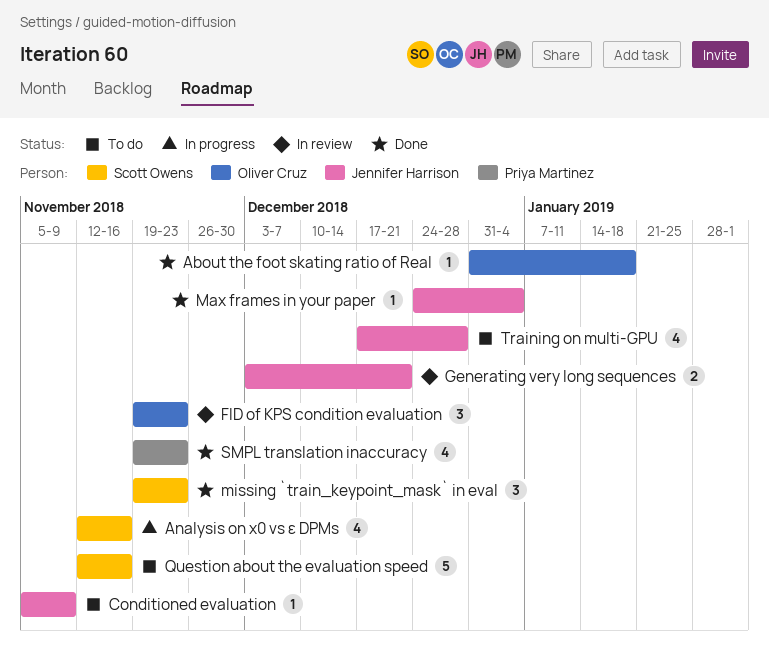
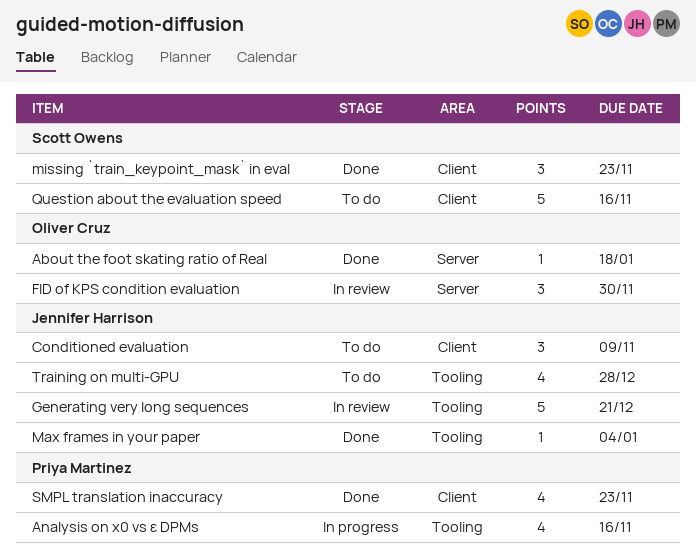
Analysis on x0 vs ε DPMs, owner: Scott Owens -> Priya Martinez
Conditioned evaluation, estimate: 1 -> 3
FID of KPS condition evaluation, due: Nov 23 -> Nov 30
Generating very long sequences, estimate: 2 -> 5

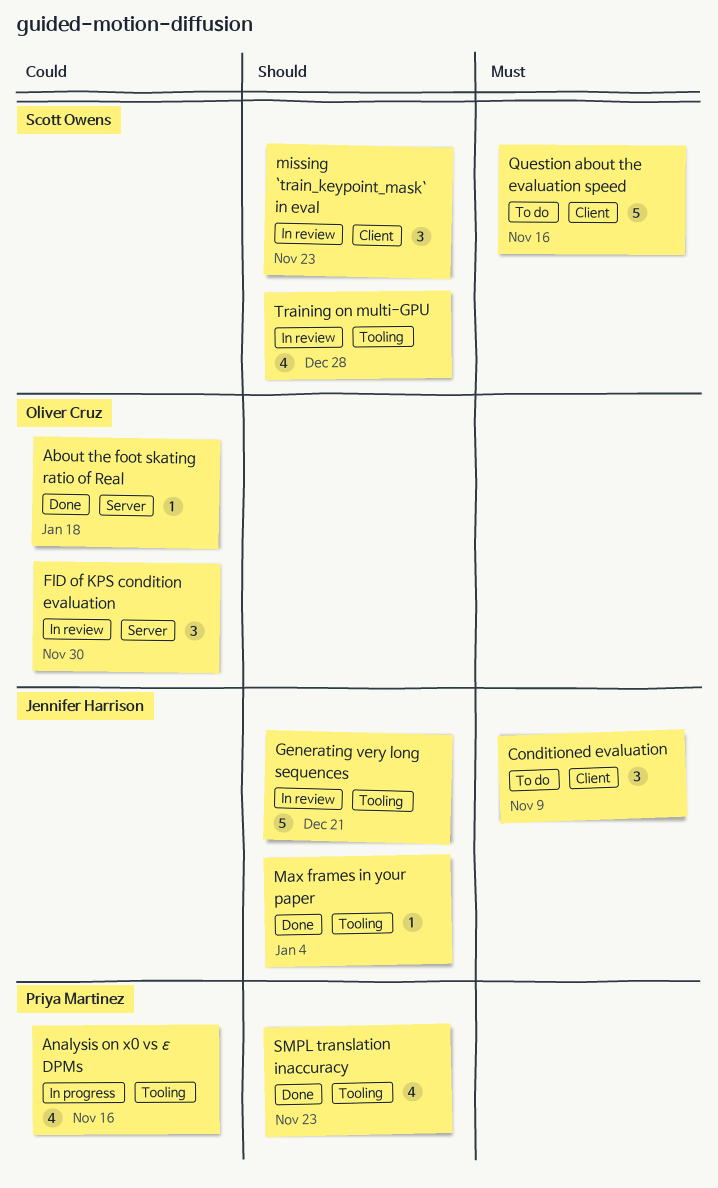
missing `train_keypoint_mask` in eval, status: Done -> In review
SMPL translation inaccuracy, label: Client -> Tooling
Training on multi-GPU, status: To do -> In review
Training on multi-GPU, owner: Jennifer Harrison -> Scott Owens

